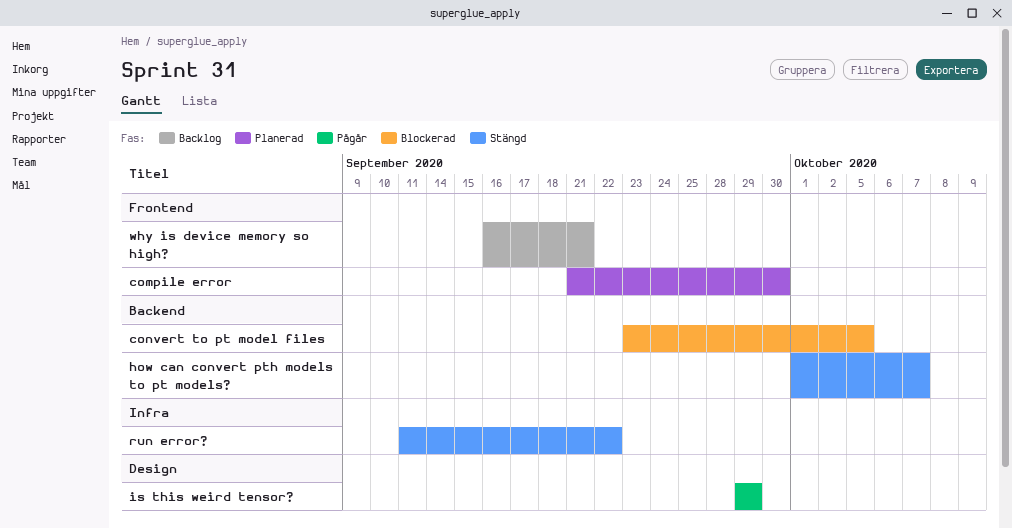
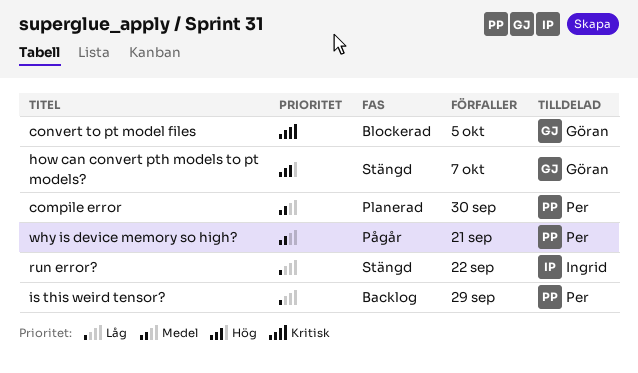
is this weird tensor?, status: Pågår -> Backlog
why is device memory so high?, status: Backlog -> Pågår

